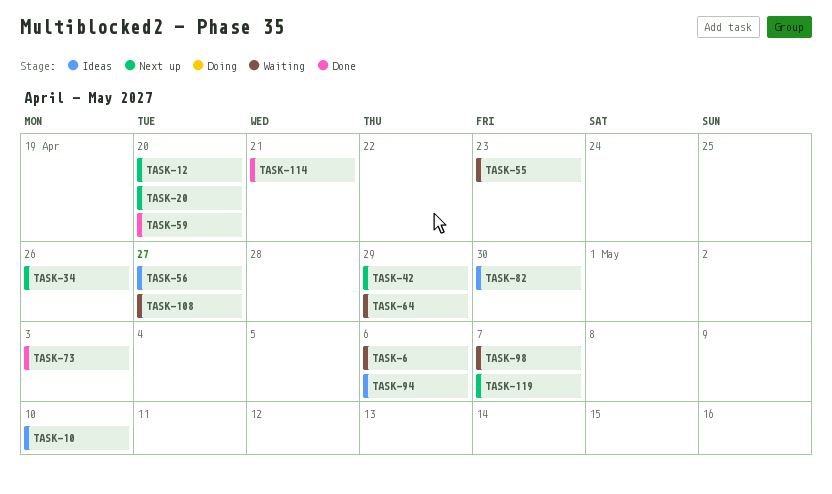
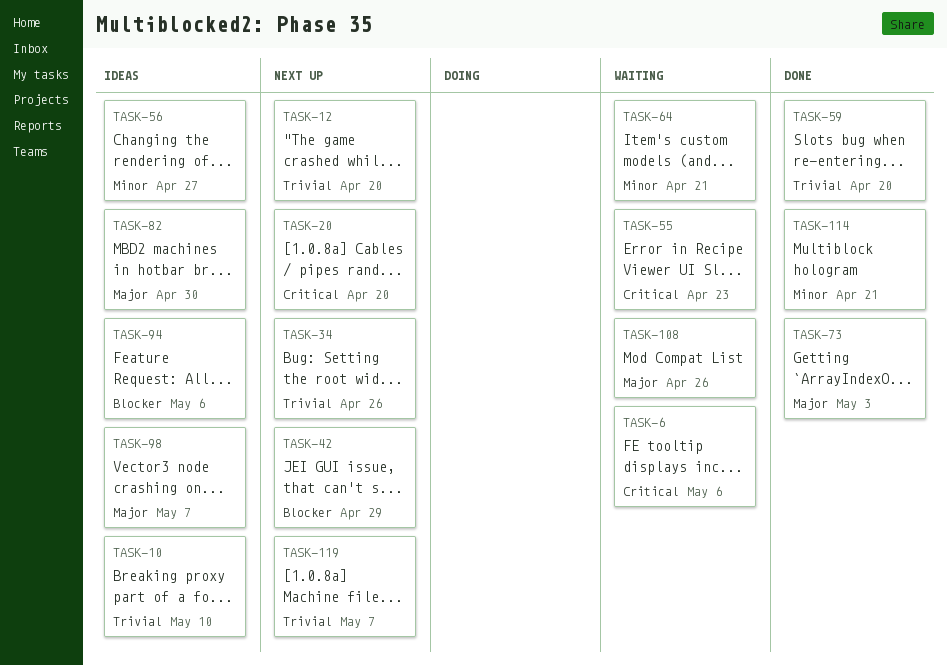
TASK-64, due: Apr 29 -> Apr 21
TASK-98, status: Waiting -> Ideas
TASK-108, due: Apr 27 -> Apr 26

